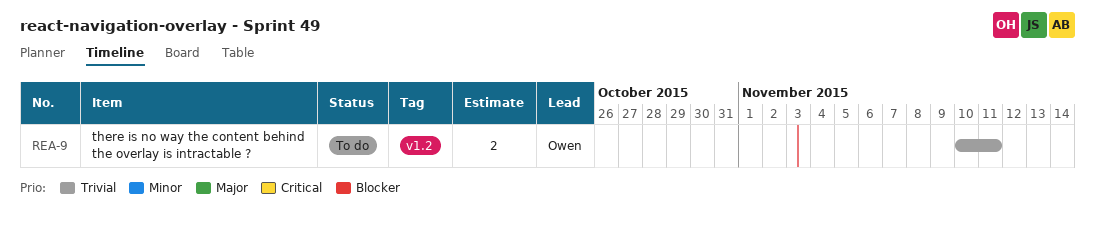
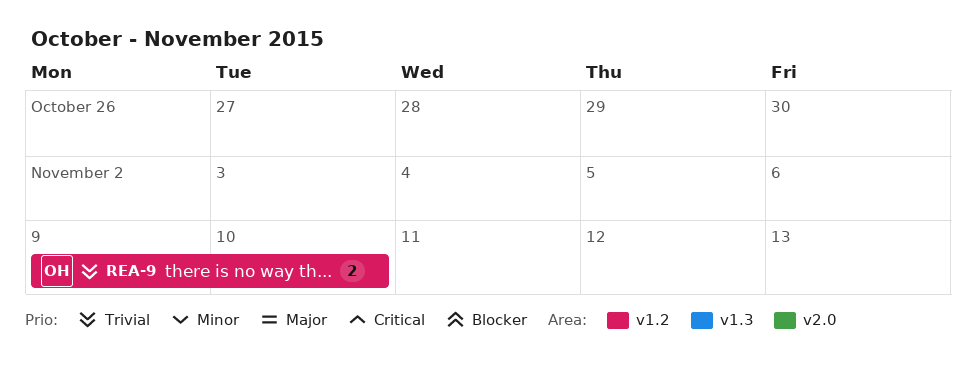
REA-9, start: Nov 10 -> Nov 9
REA-9, due: Nov 11 -> Nov 10

